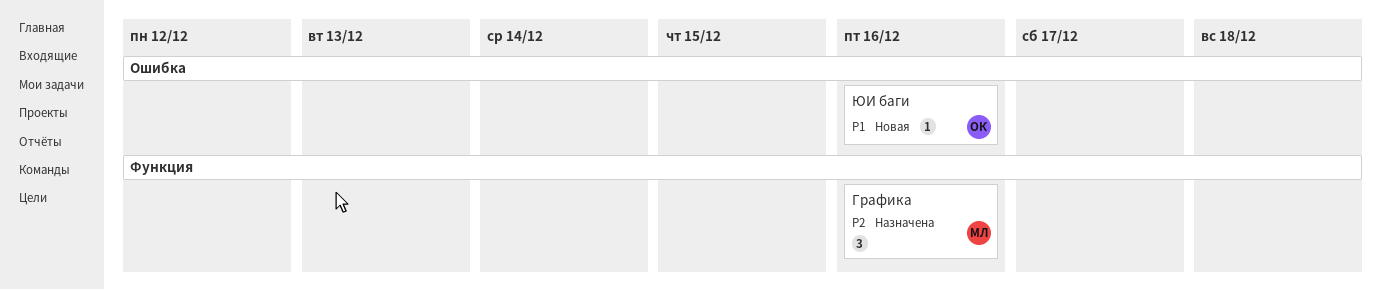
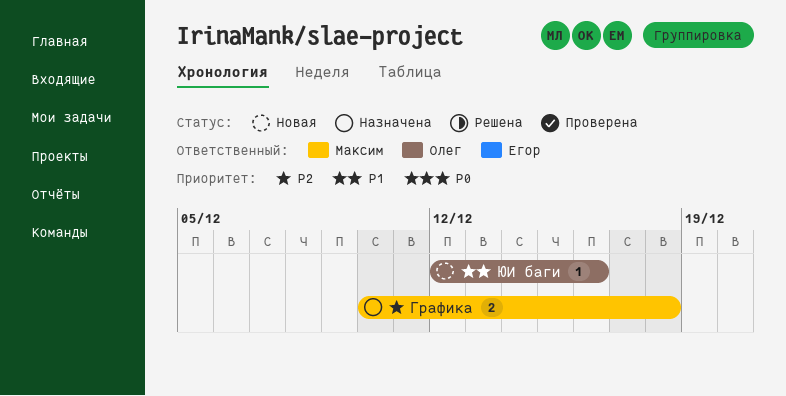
Графика, estimate: 3 -> 2
Графика, due: Dec 16 -> Dec 18

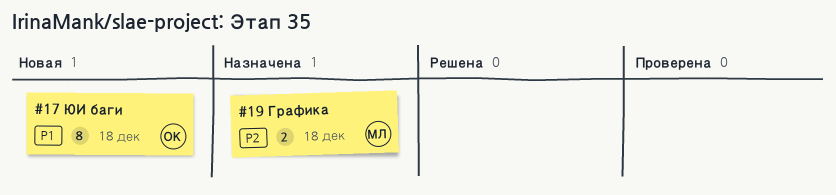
ЮИ баги, estimate: 1 -> 8
ЮИ баги, due: Dec 16 -> Dec 18

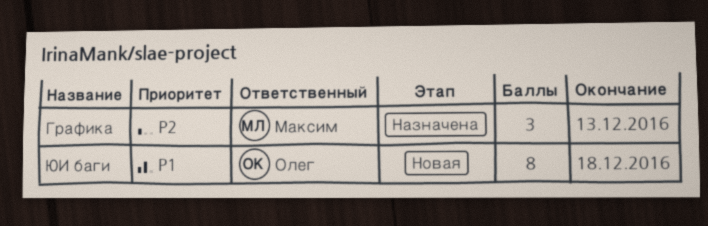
Графика, estimate: 2 -> 3
Графика, due: Dec 18 -> Dec 13

